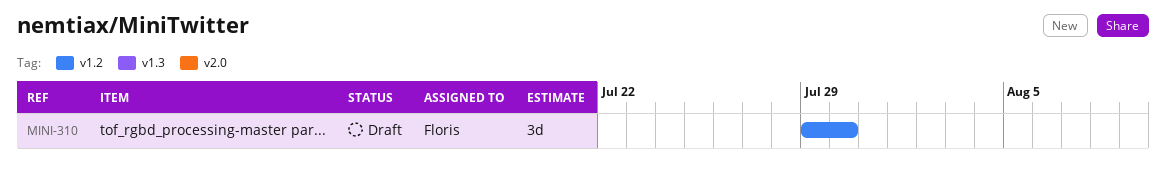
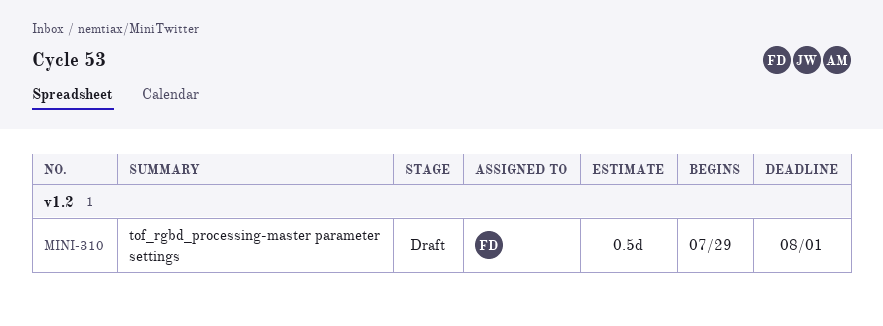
MINI-310, estimate: 3d -> 0.5d
MINI-310, due: Jul 30 -> Aug 1

